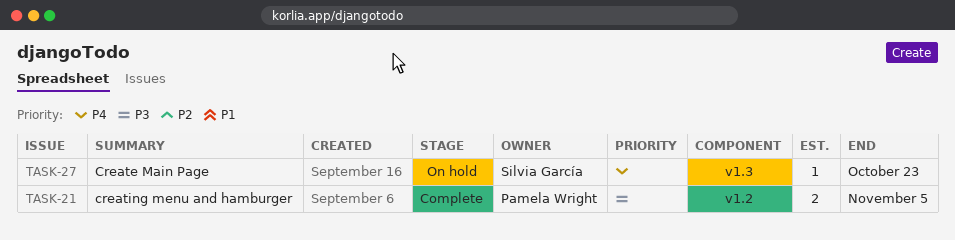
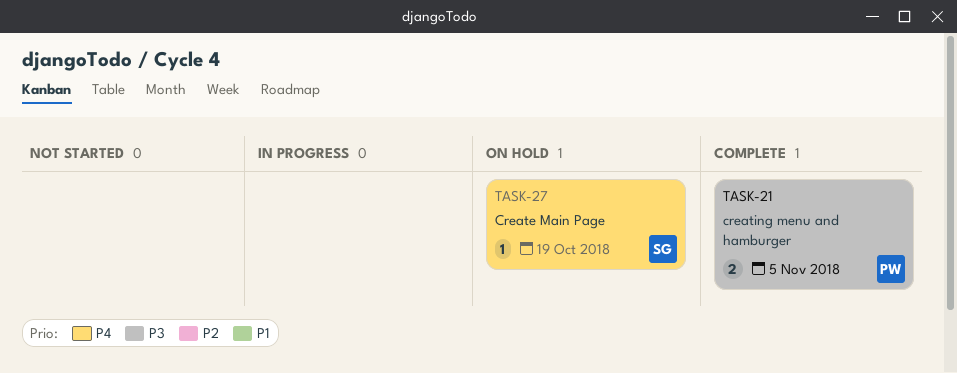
TASK-27, due: Oct 23 -> Oct 19

